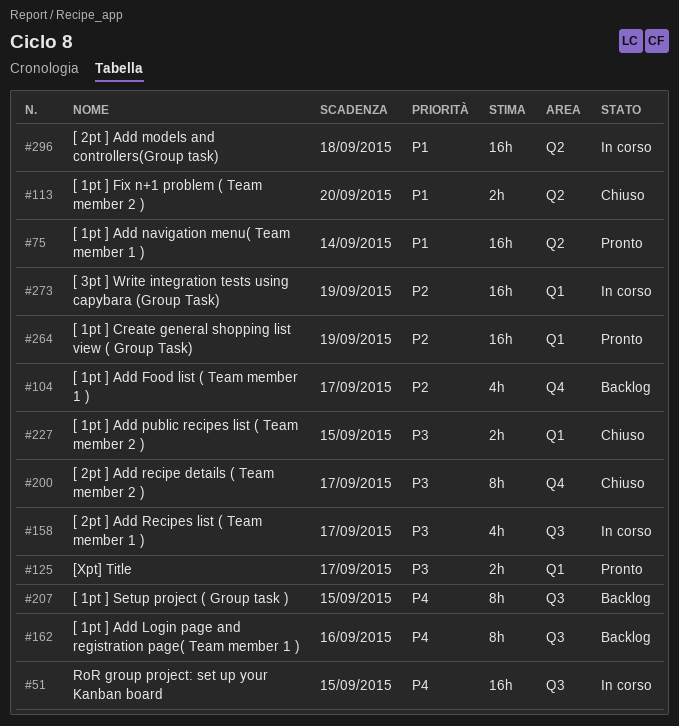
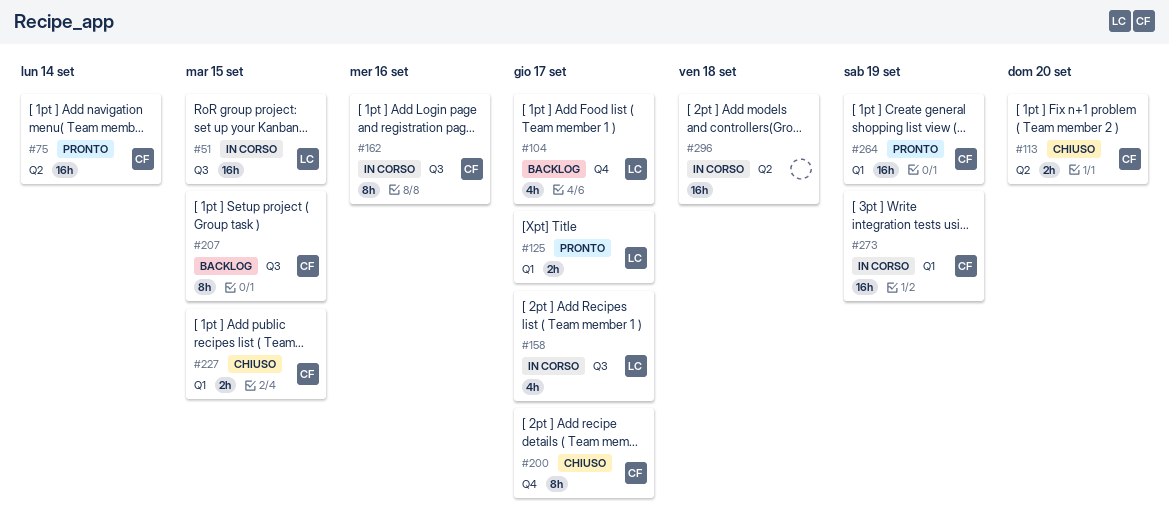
#162, status: Backlog -> In corso

